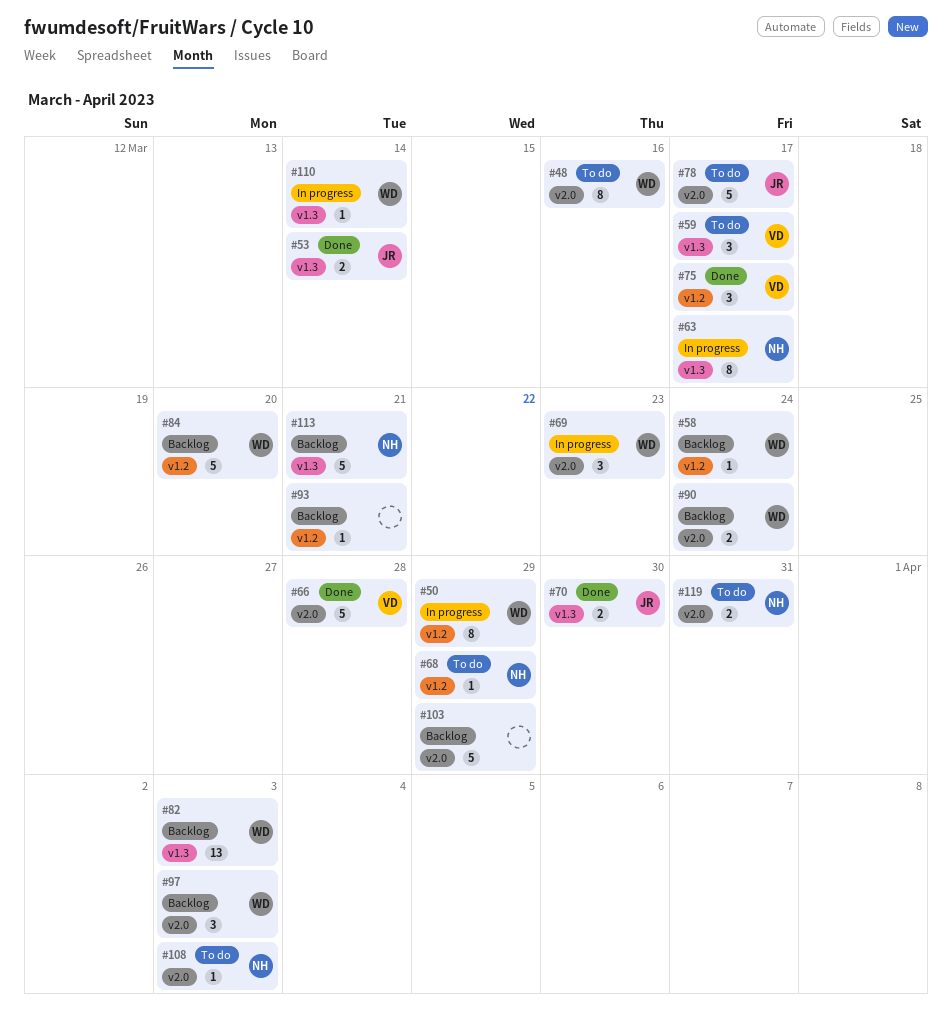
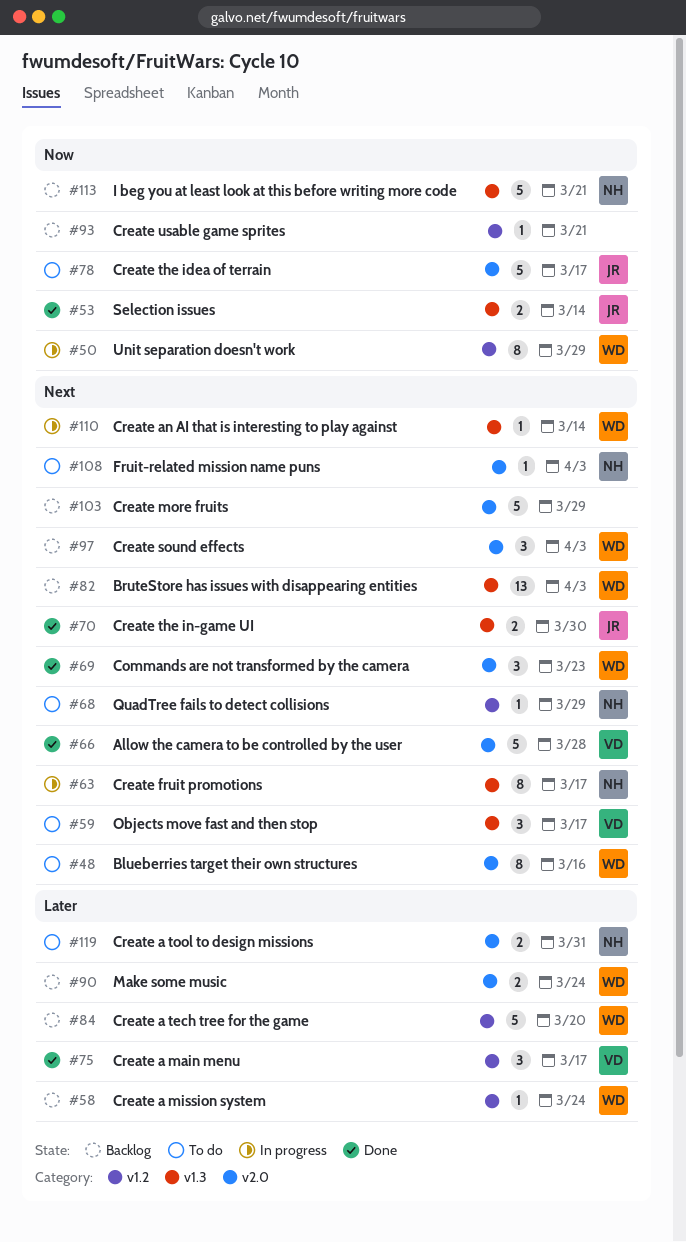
#69, status: In progress -> Done

